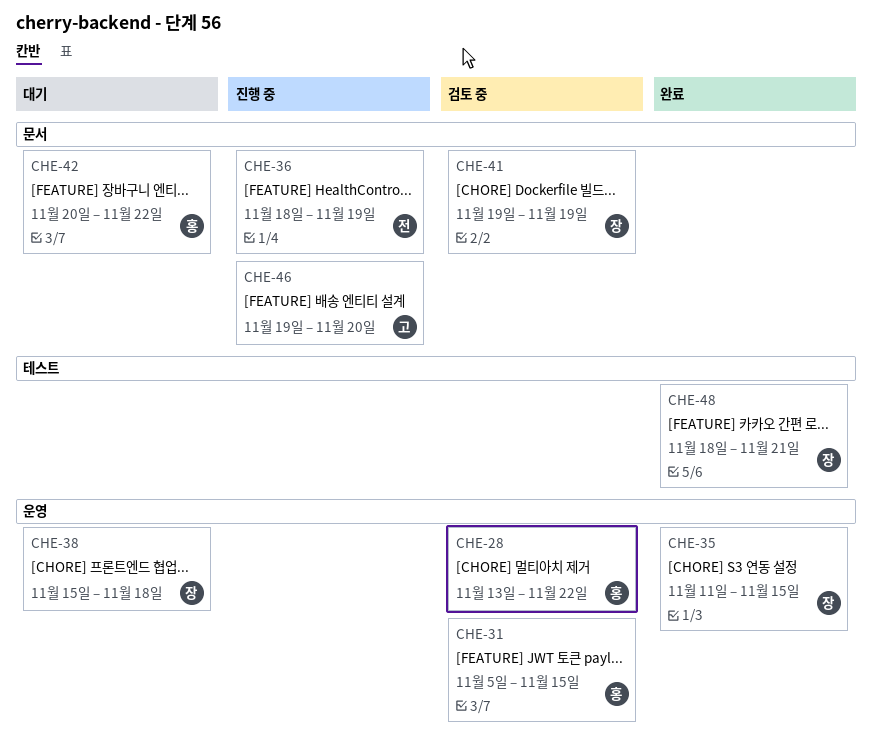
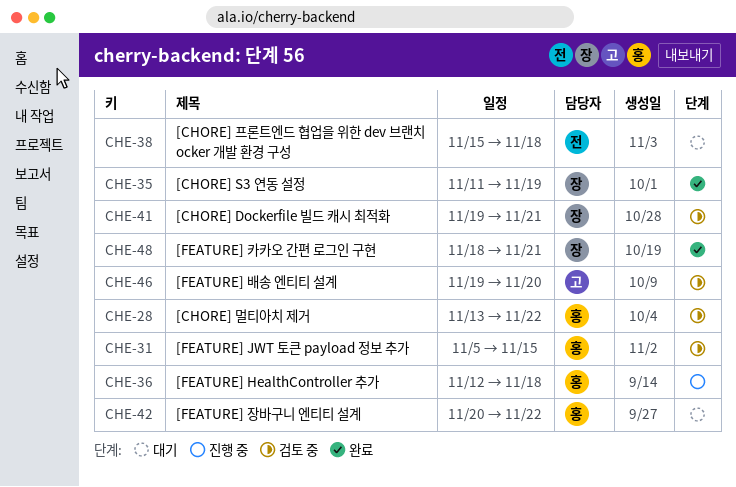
CHE-35, due: Nov 15 -> Nov 19
CHE-36, owner: 전 -> 홍
CHE-36, start: Nov 18 -> Nov 12
CHE-36, due: Nov 19 -> Nov 18
CHE-38, owner: 장 -> 전
CHE-41, due: Nov 19 -> Nov 21
CHE-46, status: 진행 중 -> 검토 중

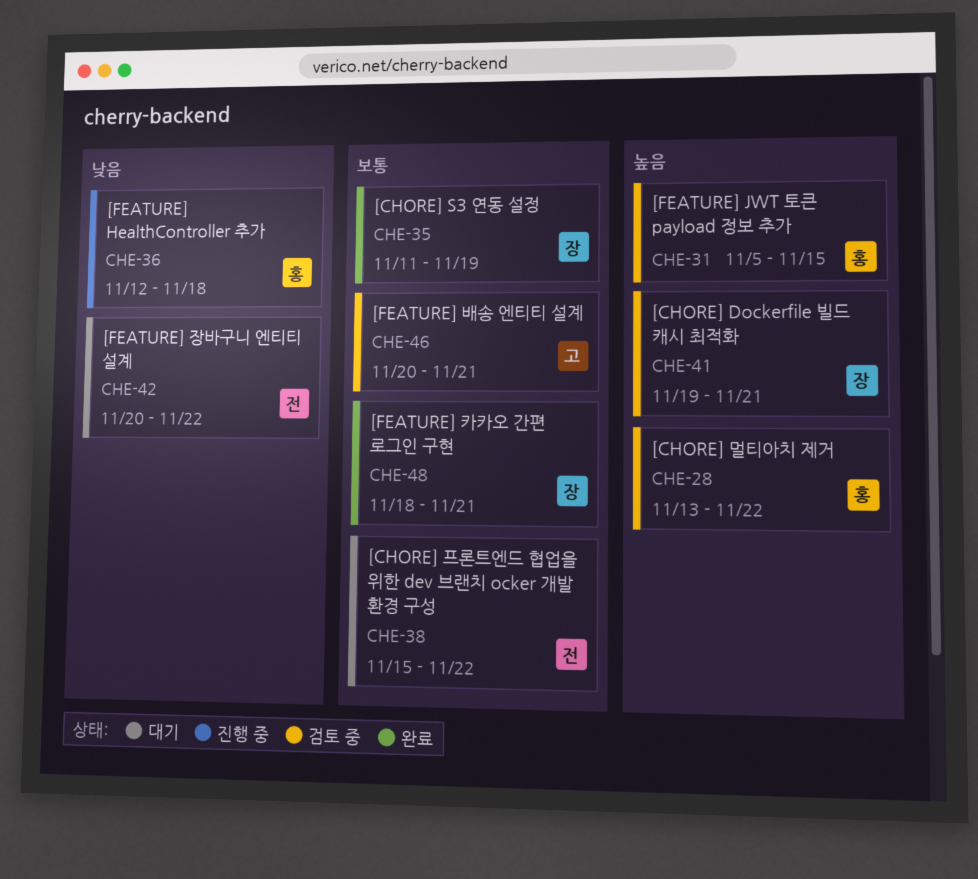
CHE-38, due: Nov 18 -> Nov 22
CHE-42, owner: 홍 -> 전
CHE-46, start: Nov 19 -> Nov 20
CHE-46, due: Nov 20 -> Nov 21

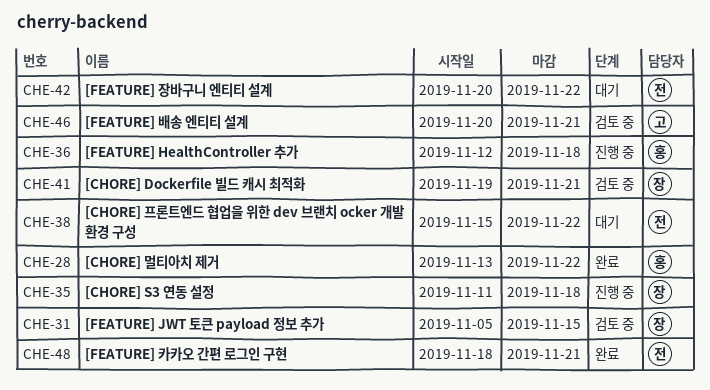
CHE-28, status: 검토 중 -> 완료
CHE-31, owner: 홍 -> 장
CHE-35, status: 완료 -> 진행 중
CHE-35, due: Nov 19 -> Nov 18
CHE-48, owner: 장 -> 전

